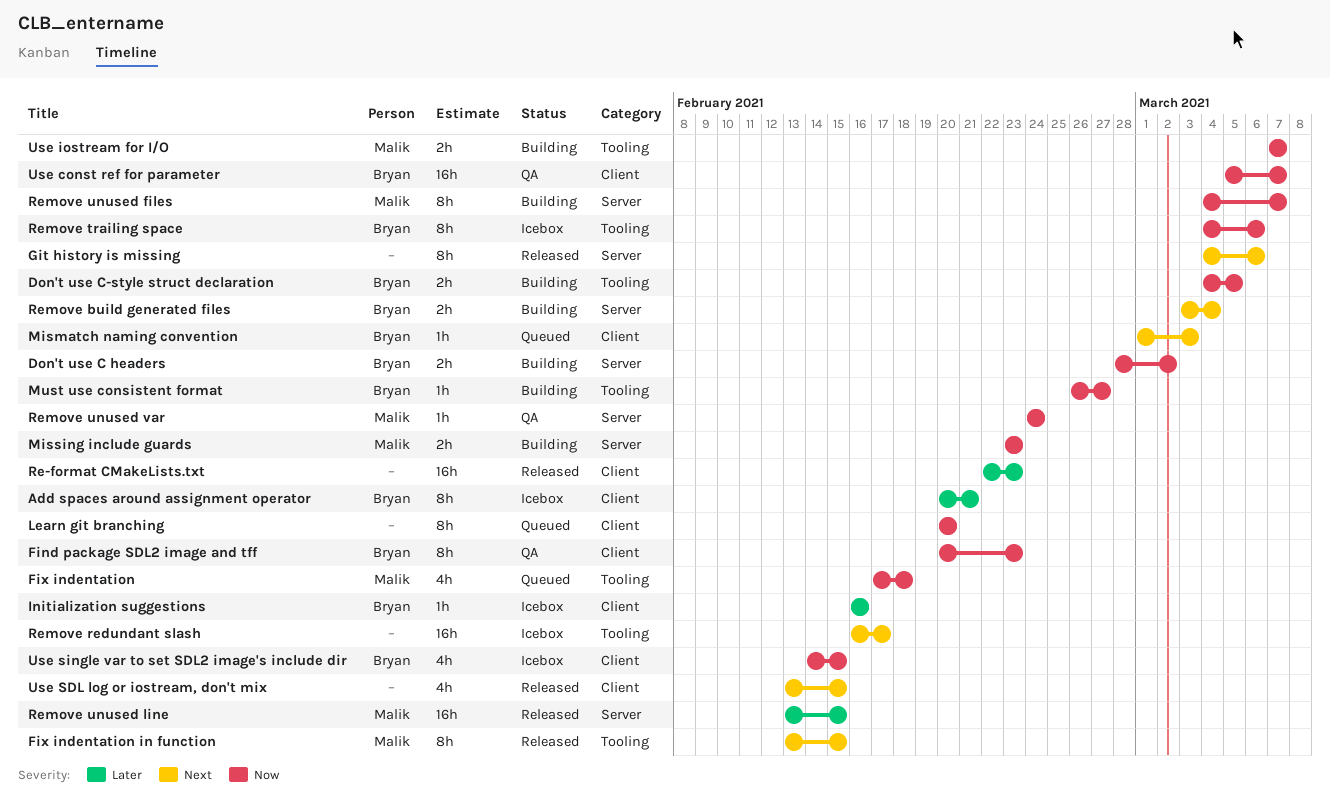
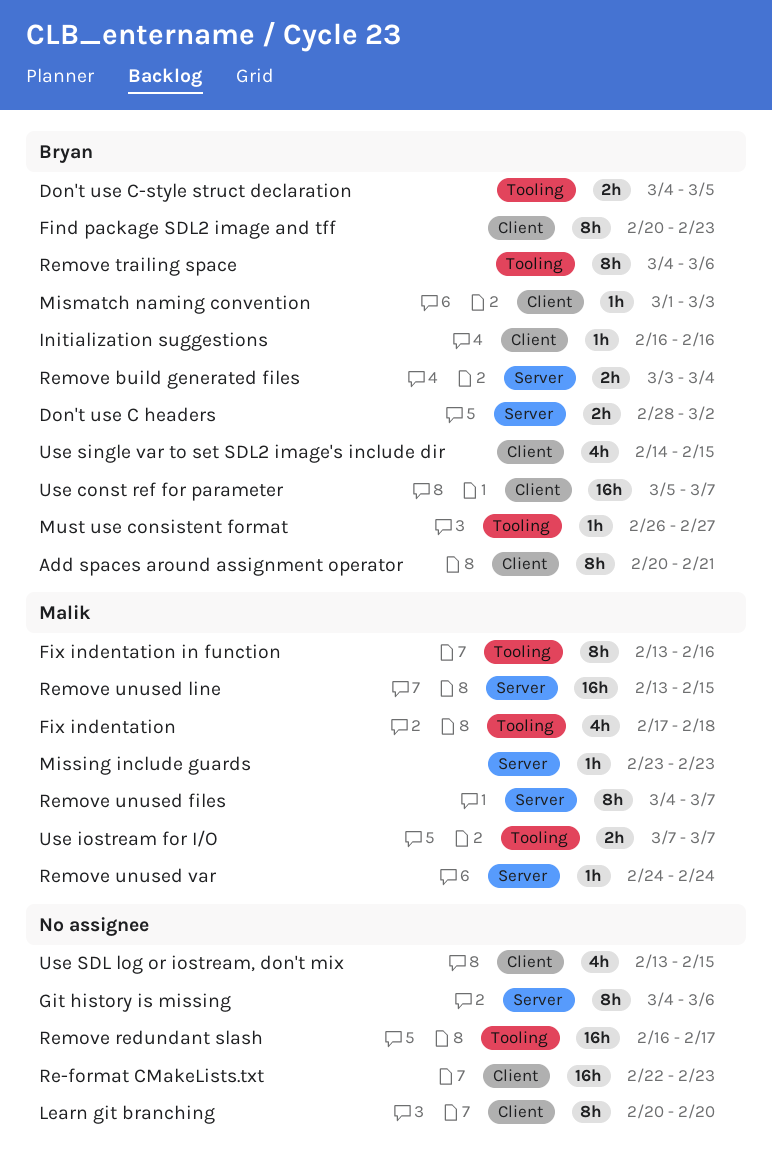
Fix indentation in function, due: Feb 15 -> Feb 16
Missing include guards, estimate: 2h -> 1h

